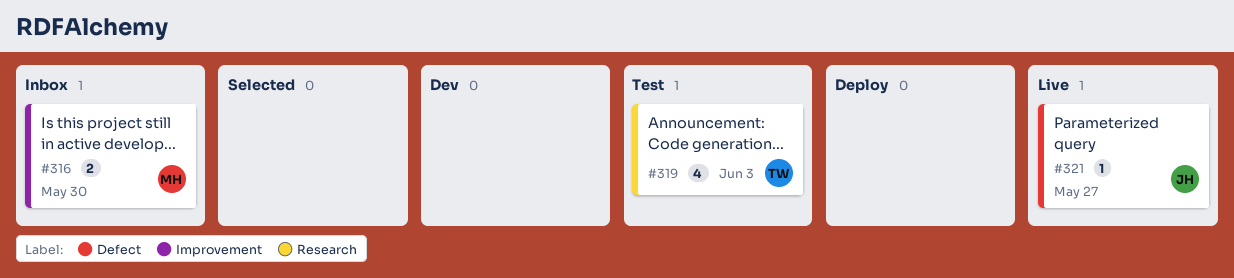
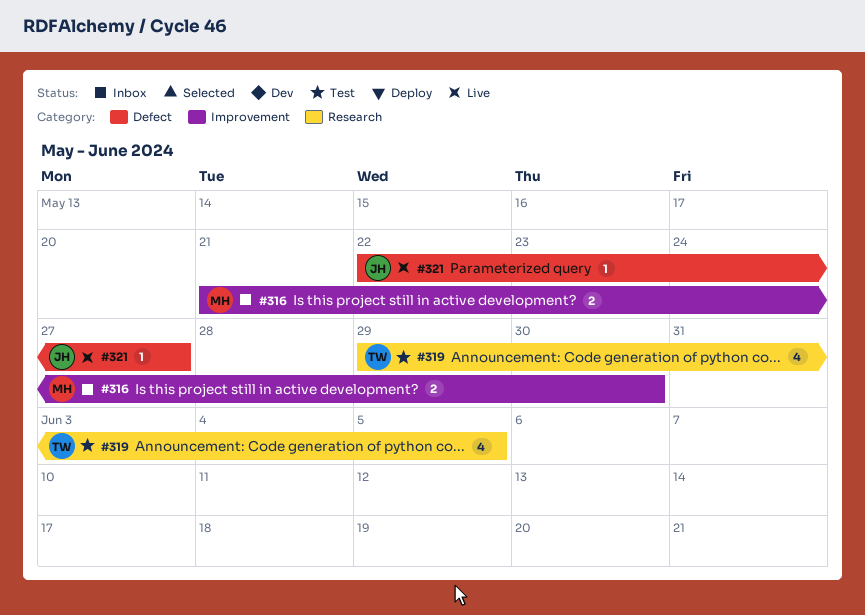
#319, due: Jun 3 -> Jun 5

